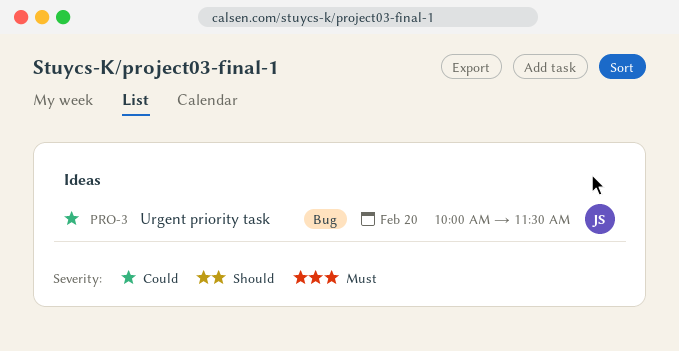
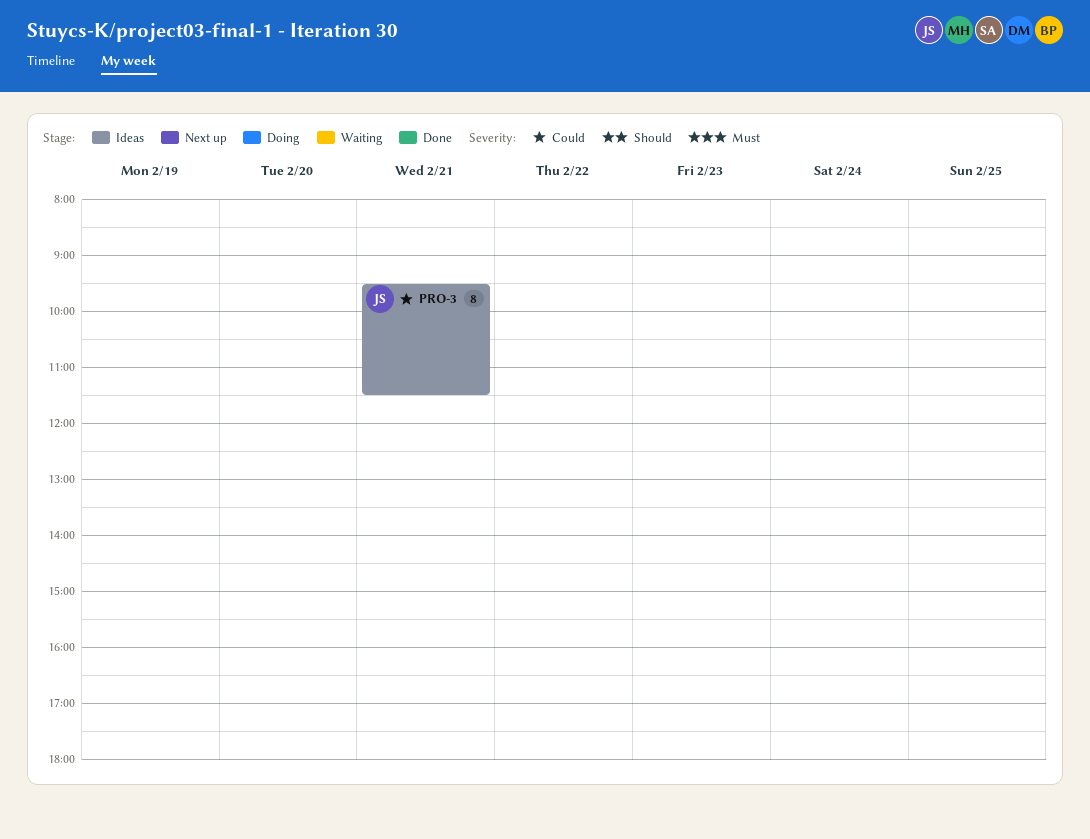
PRO-3, day: Feb 20 -> Feb 21
PRO-3, begins: 10:00 -> 09:30

